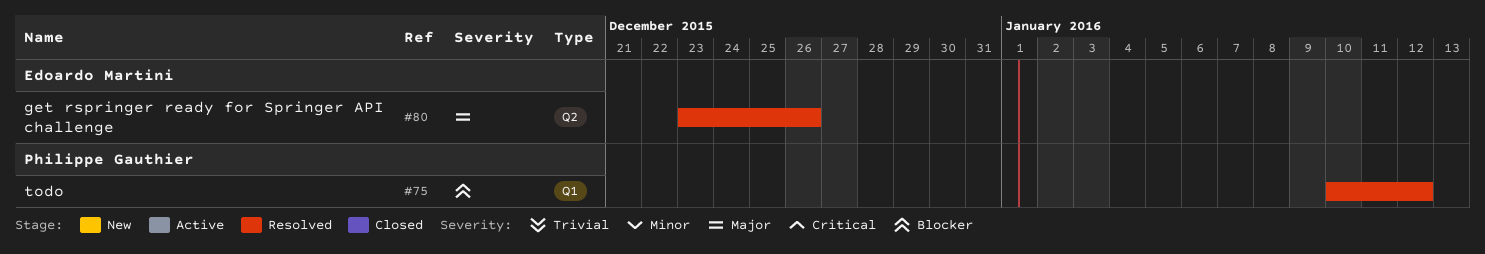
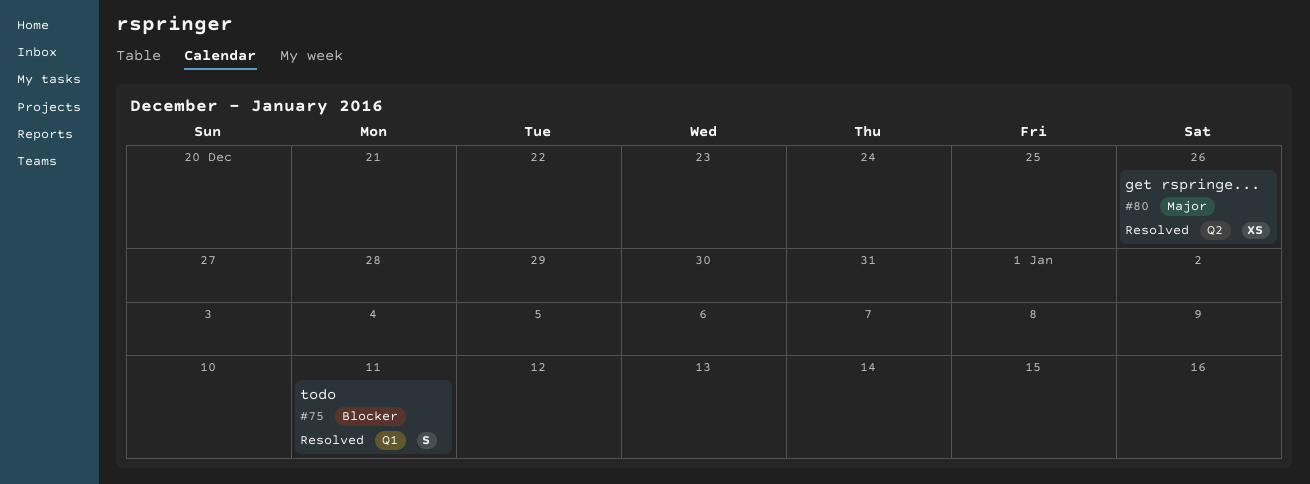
#75, due: Jan 12 -> Jan 11

